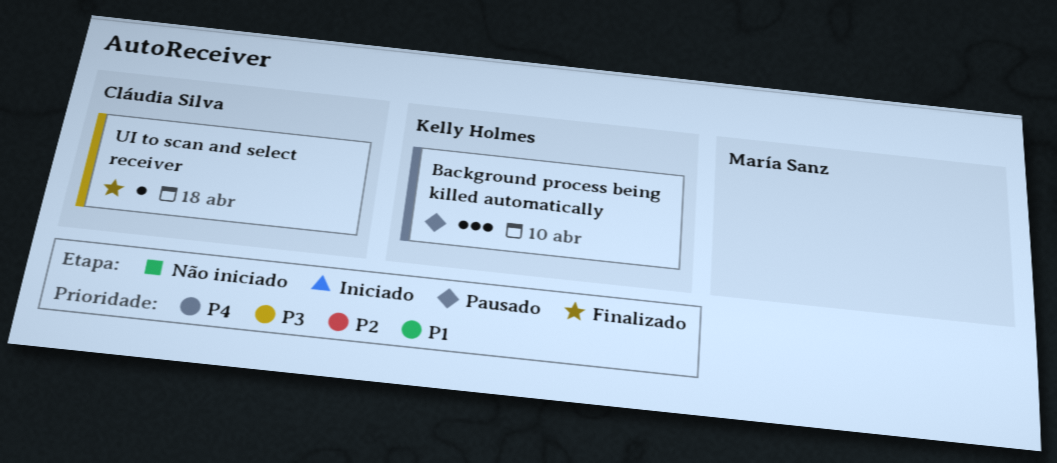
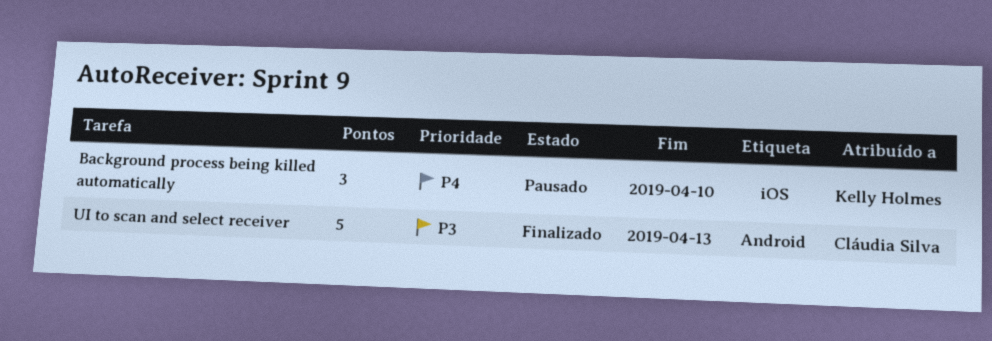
UI to scan and select receiver, estimate: 1 -> 5
UI to scan and select receiver, due: Apr 18 -> Apr 13

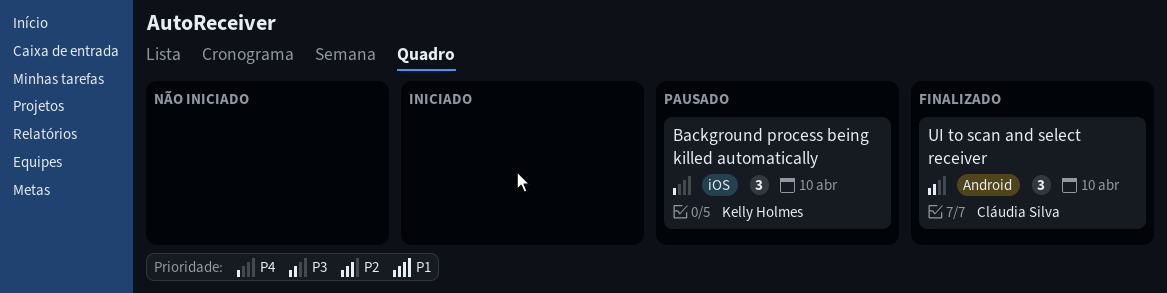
UI to scan and select receiver, estimate: 5 -> 3
UI to scan and select receiver, due: Apr 13 -> Apr 10

